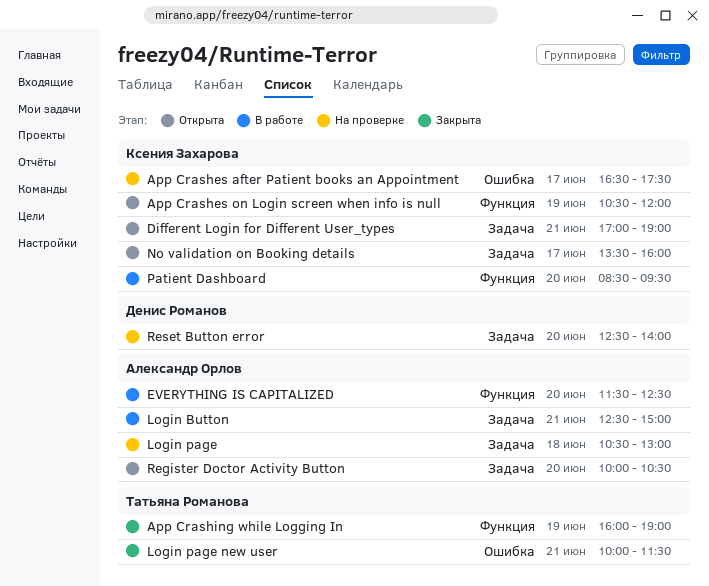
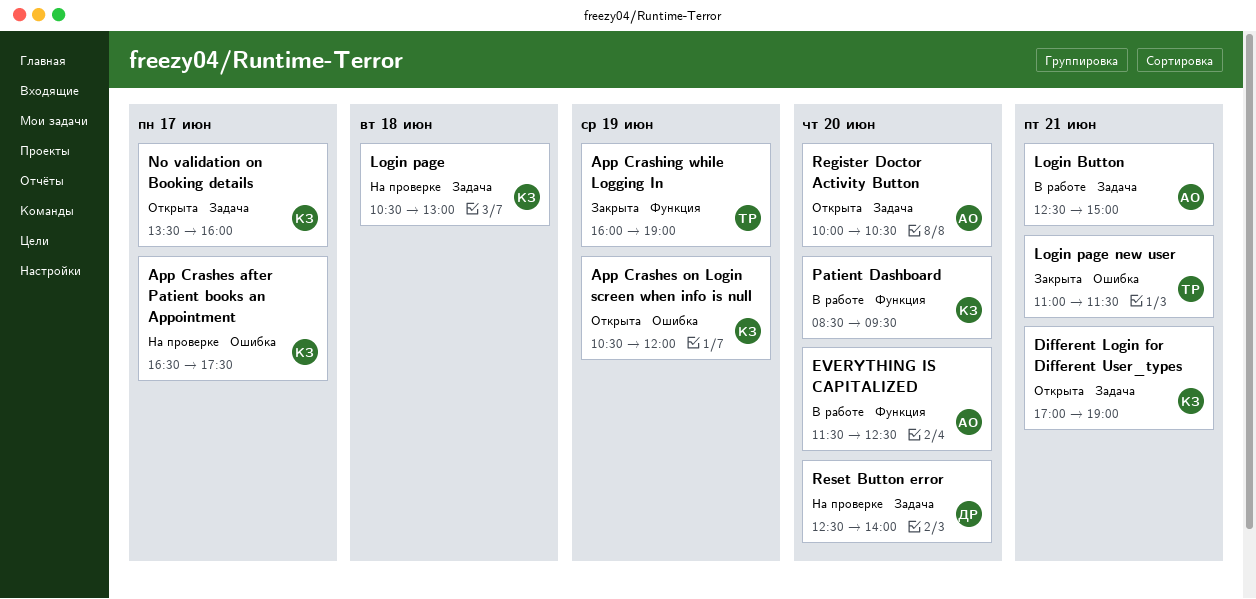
App Crashes on Login screen when info is null, label: Функция -> Ошибка
Login page, owner: Александр Орлов -> Ксения Захарова
Login page new user, begins: 10:00 -> 11:00

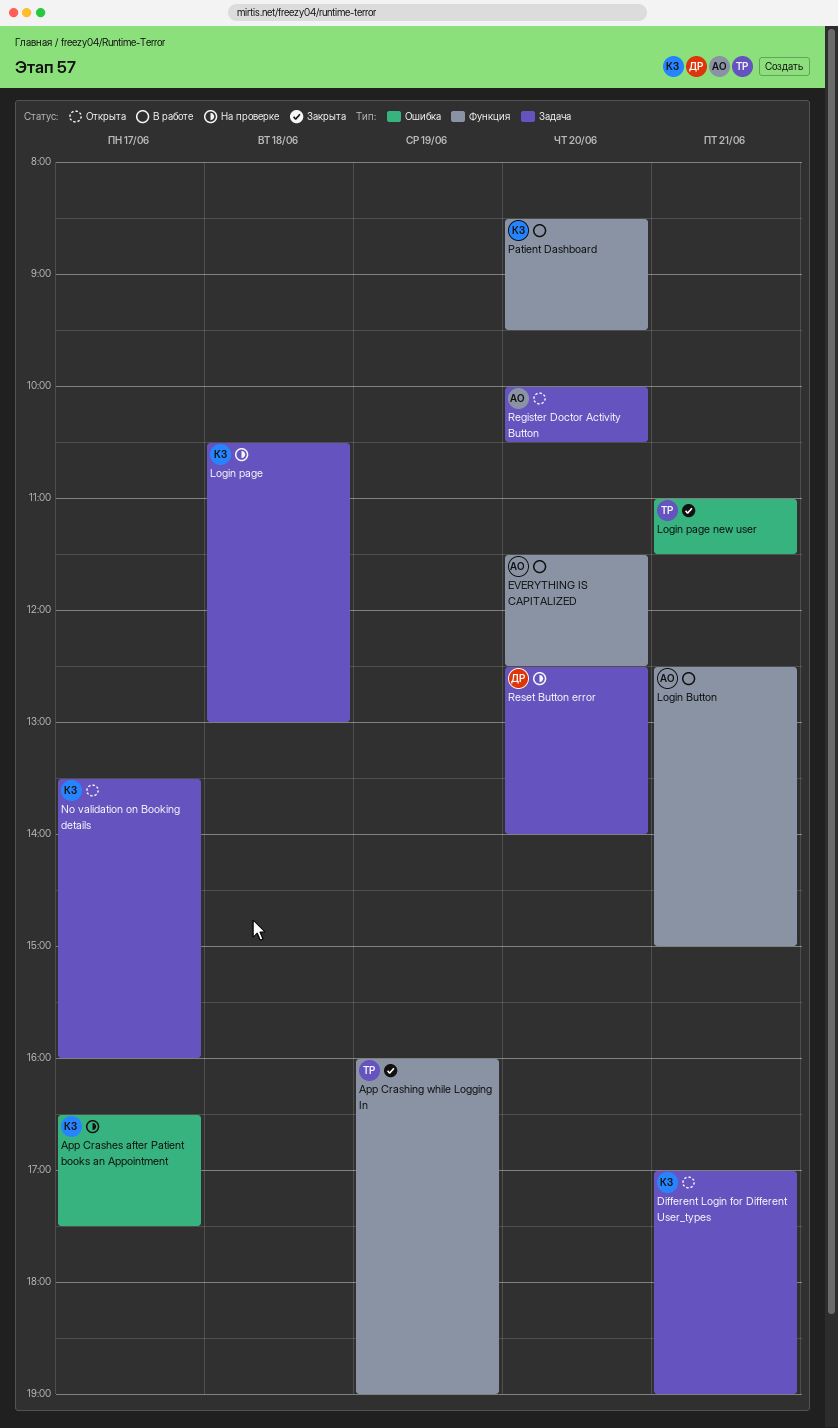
App Crashes on Login screen when info is null: present -> none
Login Button, label: Задача -> Функция

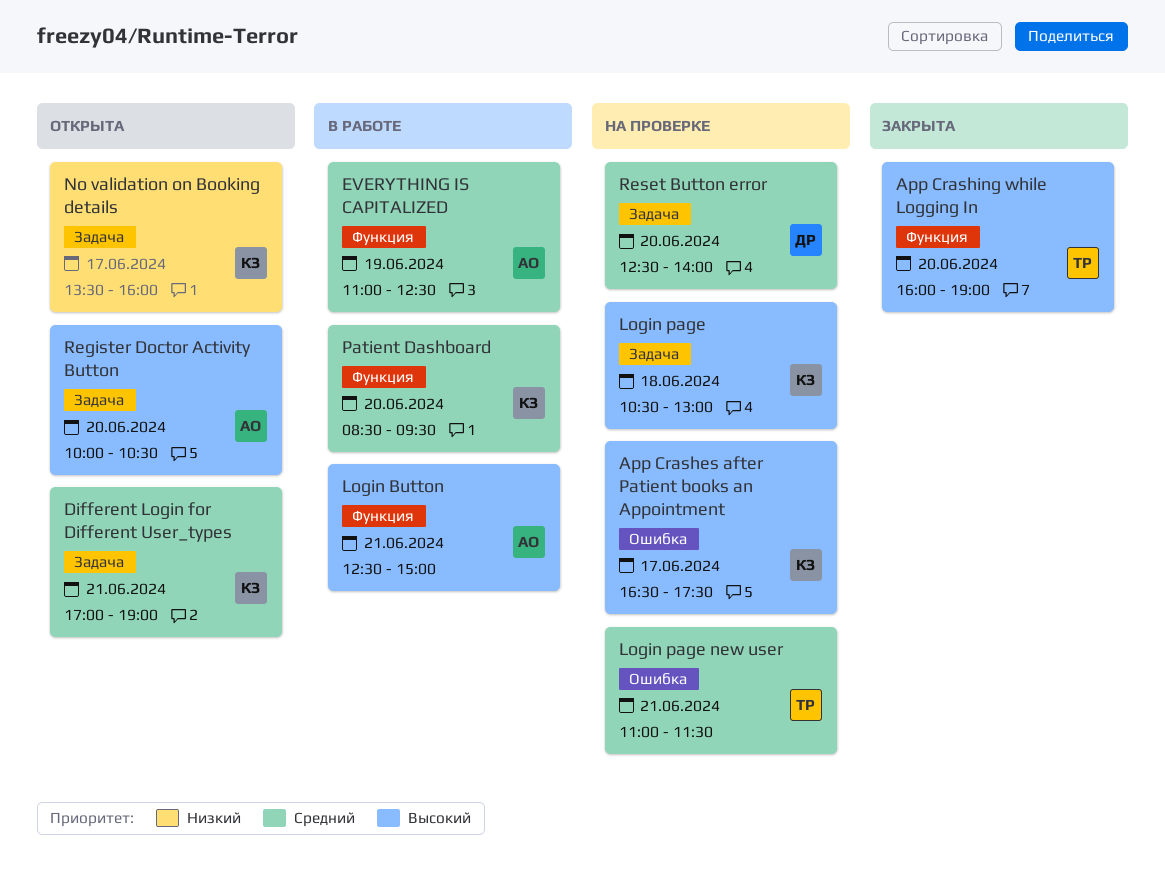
App Crashing while Logging In, day: Jun 19 -> Jun 20
EVERYTHING IS CAPITALIZED, day: Jun 20 -> Jun 19
EVERYTHING IS CAPITALIZED, begins: 11:30 -> 11:00
Login page new user, status: Закрыта -> На проверке

